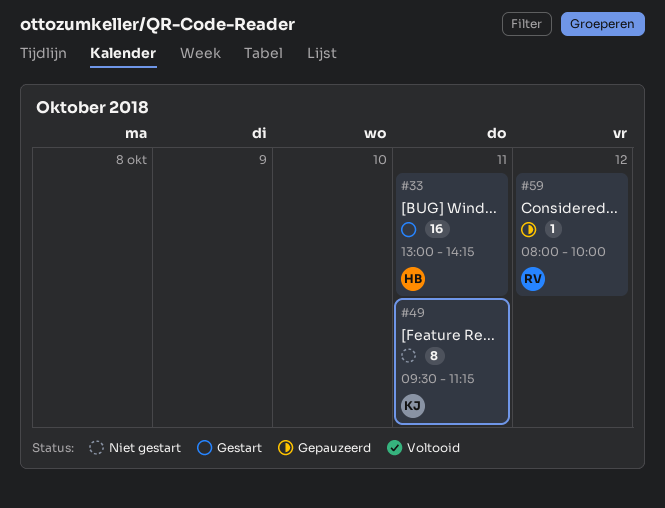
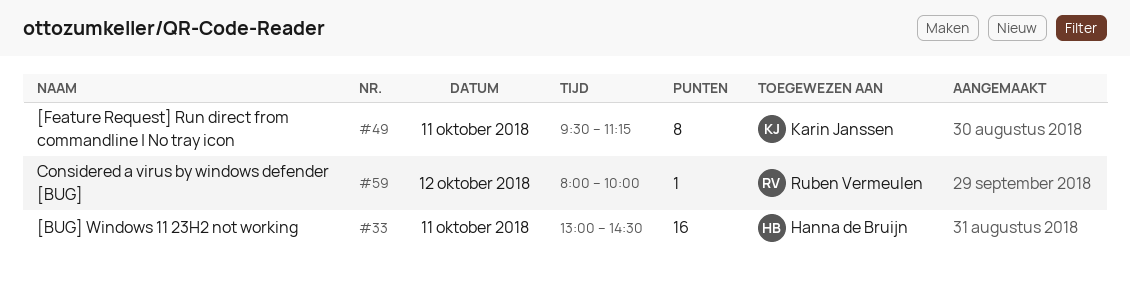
#33, ends: 14:15 -> 14:30

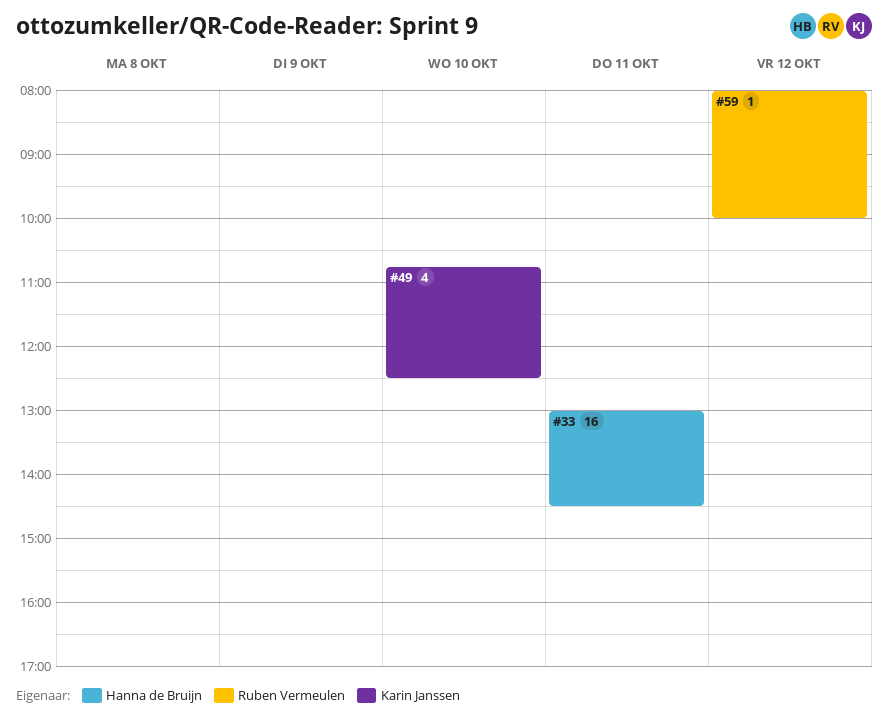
#49, estimate: 8 -> 4
#49, day: Oct 11 -> Oct 10
#49, begins: 09:30 -> 10:45
#49, ends: 11:15 -> 12:30

